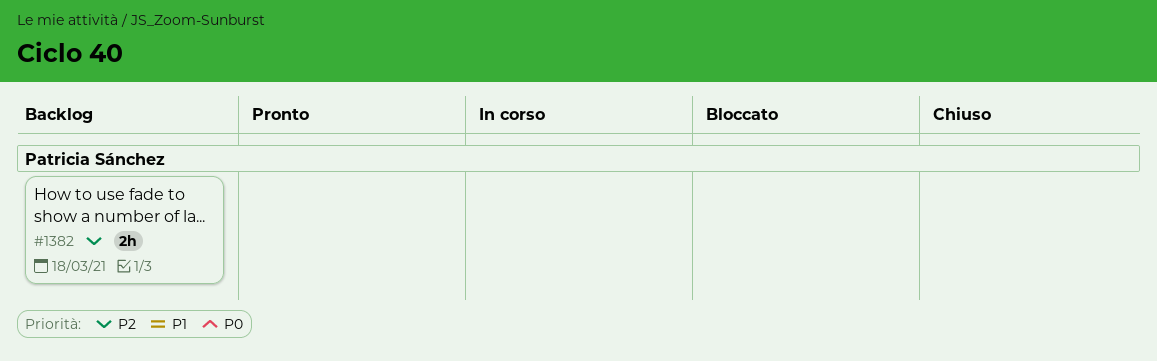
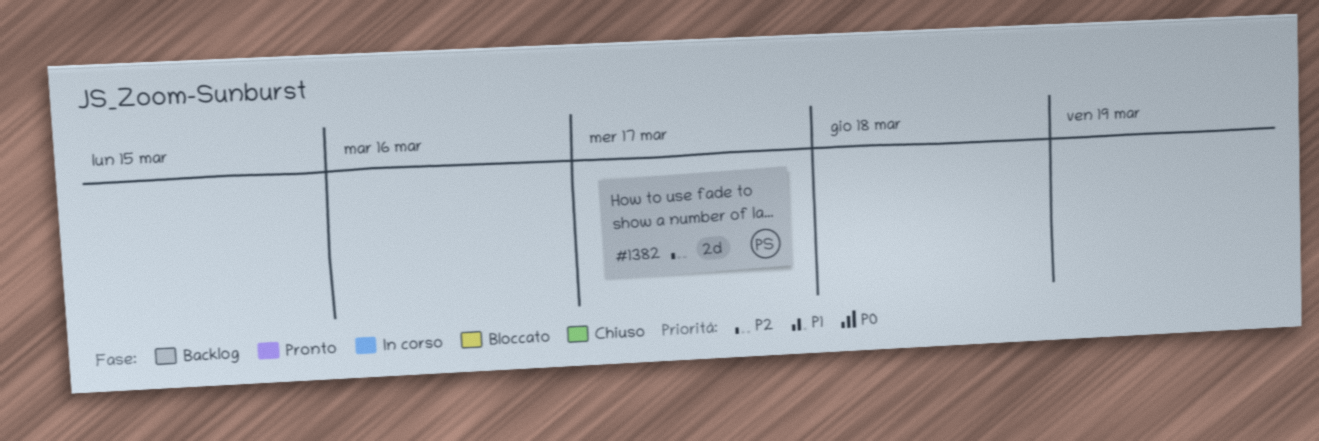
#1382, estimate: 2h -> 2d
#1382, due: Mar 18 -> Mar 17

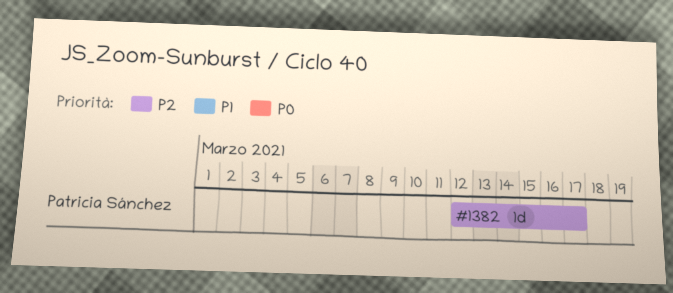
#1382, estimate: 2d -> 1d

